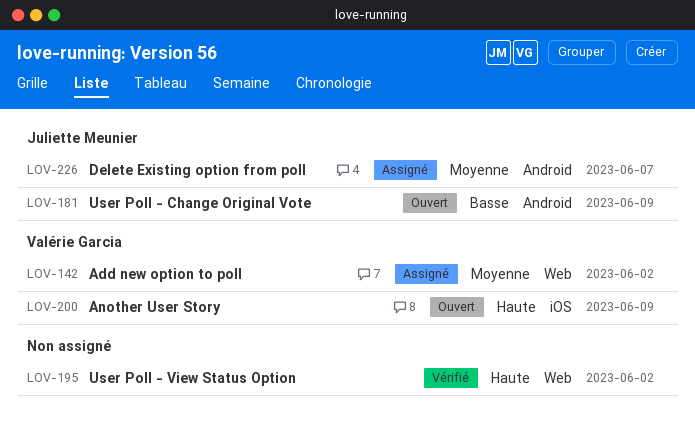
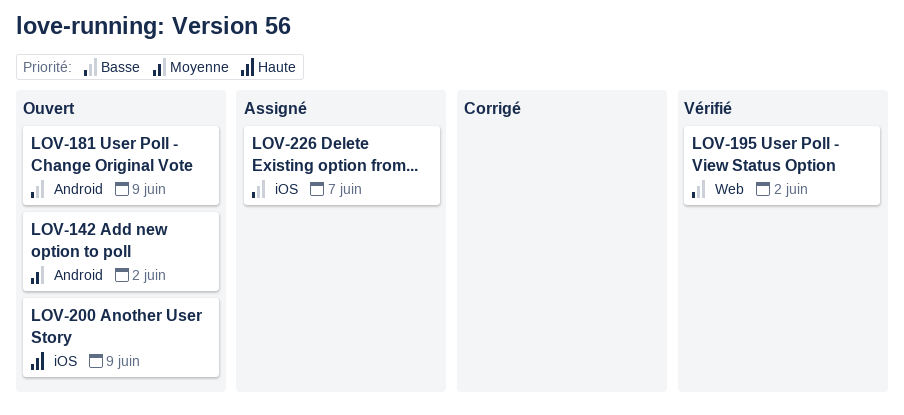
LOV-142, status: Assigné -> Ouvert
LOV-142, label: Web -> Android
LOV-195, priority: Haute -> Basse
LOV-226, priority: Moyenne -> Basse
LOV-226, label: Android -> iOS

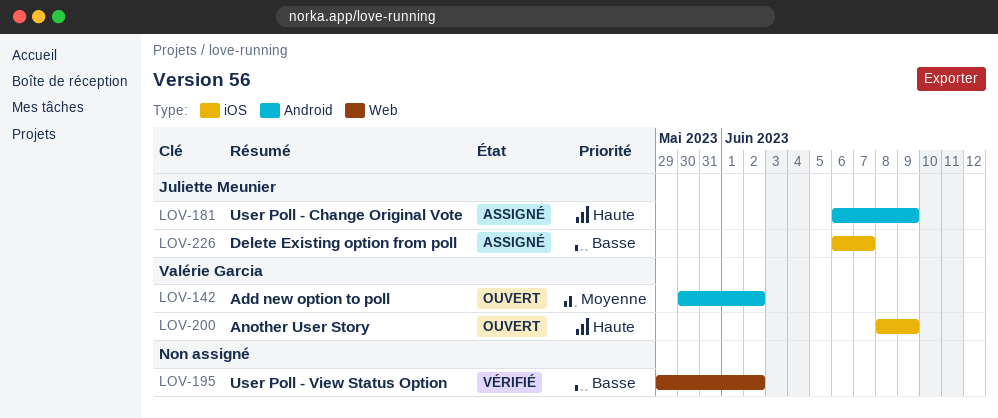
LOV-181, status: Ouvert -> Assigné
LOV-181, priority: Basse -> Haute

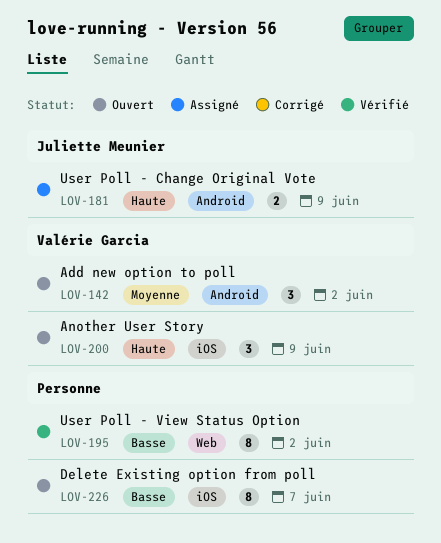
LOV-226, status: Assigné -> Ouvert
LOV-226, owner: Juliette Meunier -> none

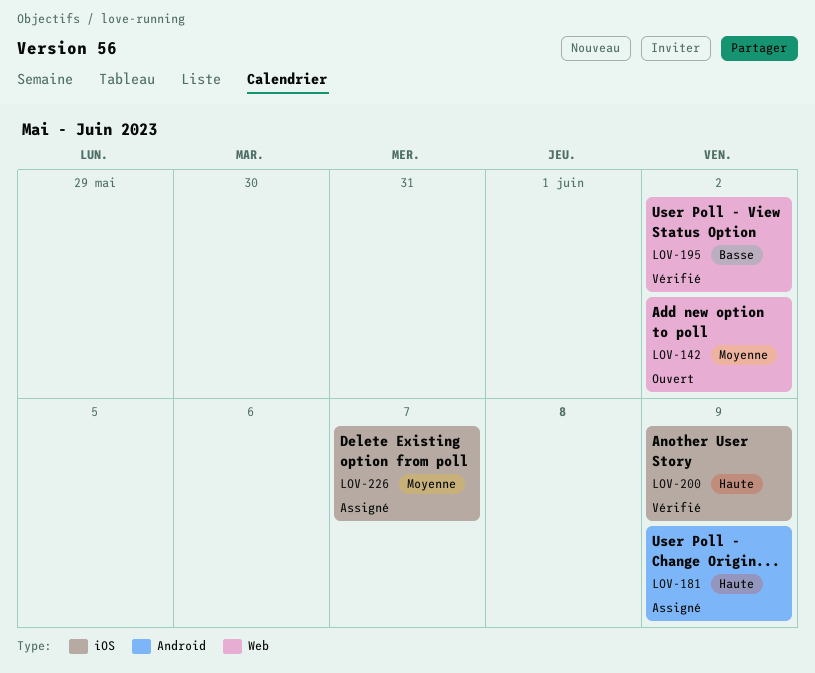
LOV-142, label: Android -> Web
LOV-200, status: Ouvert -> Vérifié
LOV-226, status: Ouvert -> Assigné
LOV-226, priority: Basse -> Moyenne

